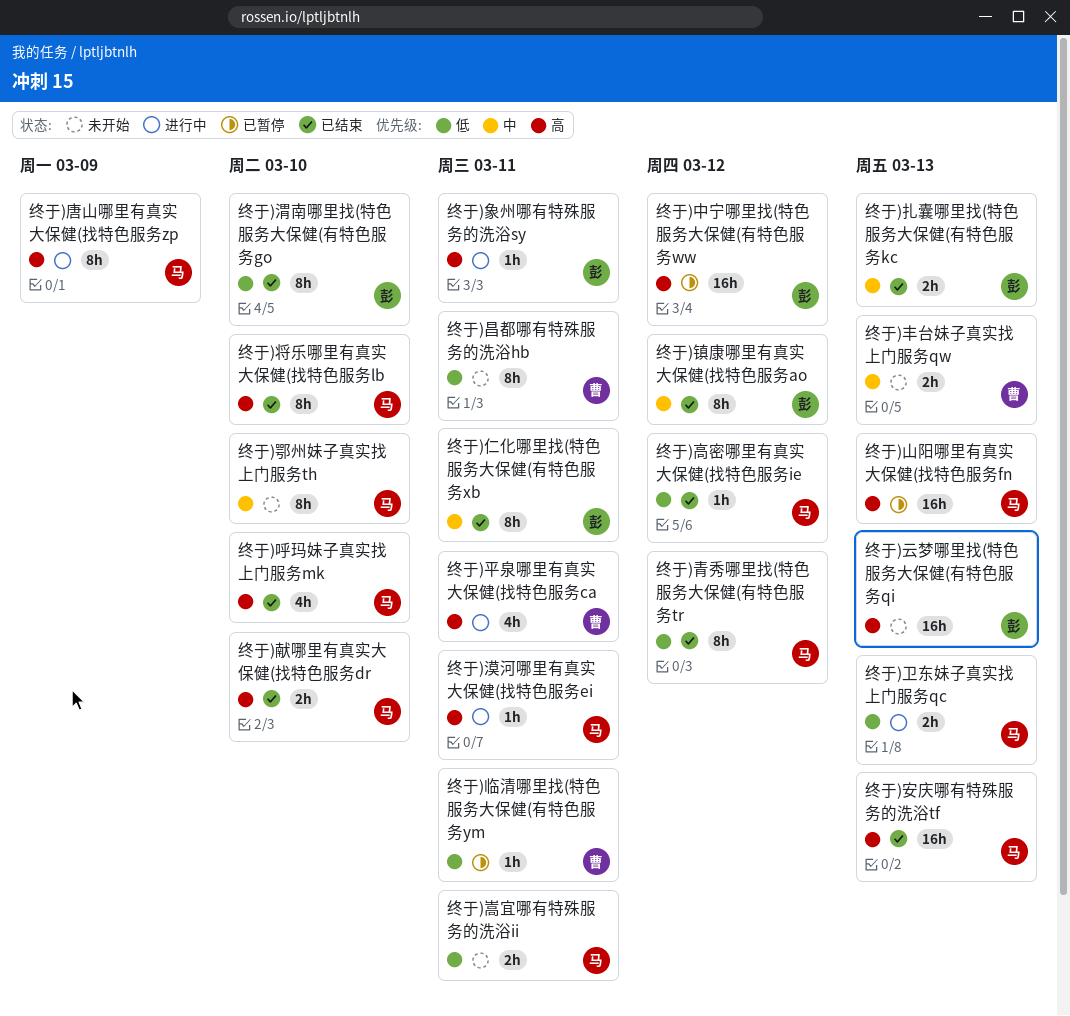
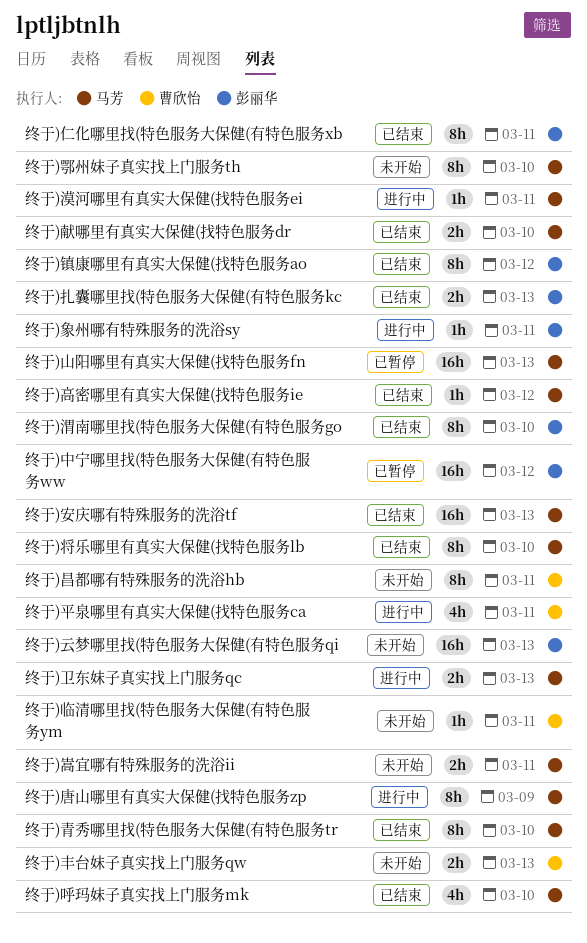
终于)临清哪里找(特色服务大保健(有特色服务ym, status: 已暂停 -> 未开始
终于)青秀哪里找(特色服务大保健(有特色服务tr, due: Mar 12 -> Mar 10

